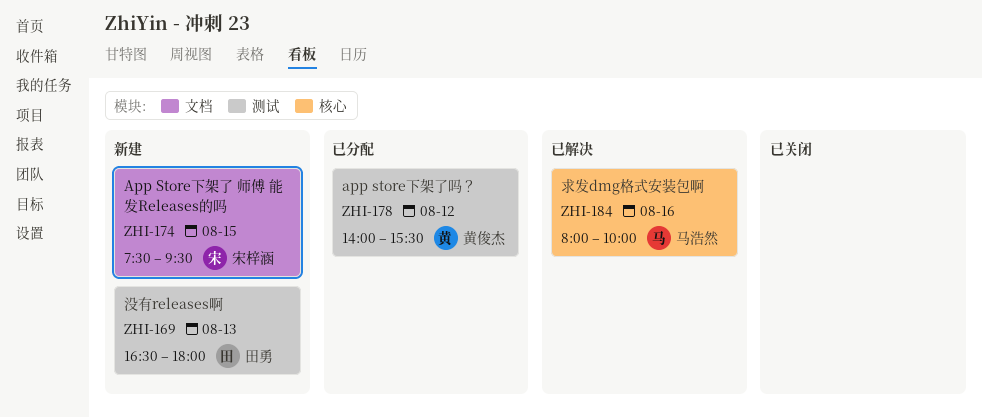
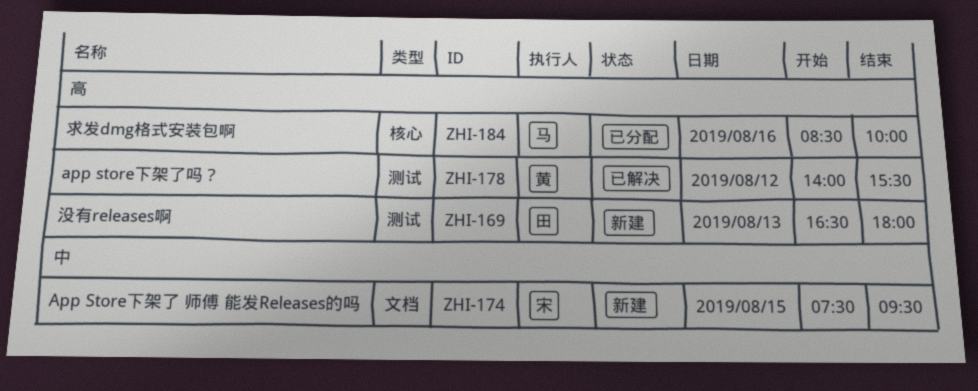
ZHI-178, status: 已分配 -> 已解决
ZHI-184, status: 已解决 -> 已分配
ZHI-184, begins: 08:00 -> 08:30

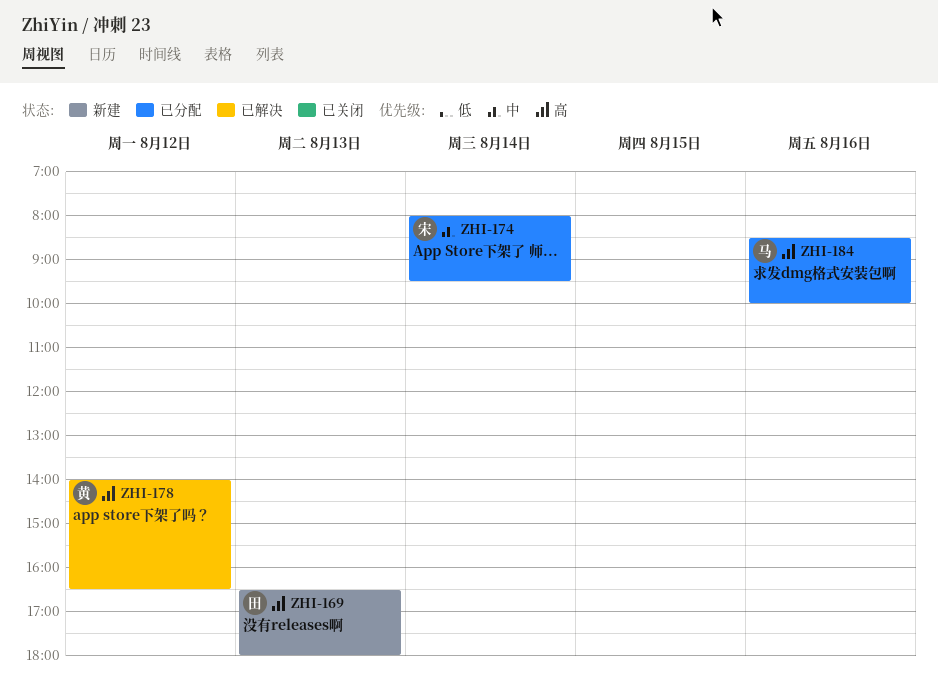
ZHI-174, status: 新建 -> 已分配
ZHI-174, day: Aug 15 -> Aug 14
ZHI-174, begins: 07:30 -> 08:00
ZHI-178, ends: 15:30 -> 16:30

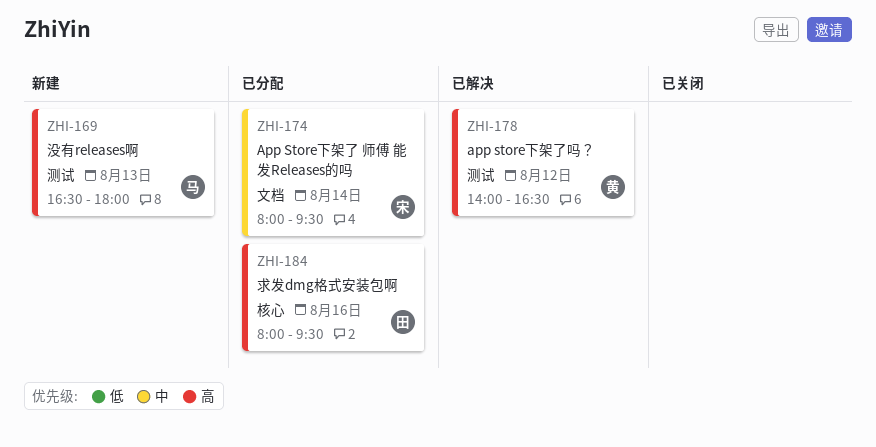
ZHI-169, owner: 田 -> 马
ZHI-184, owner: 马 -> 田
ZHI-184, begins: 08:30 -> 08:00
ZHI-184, ends: 10:00 -> 09:30

